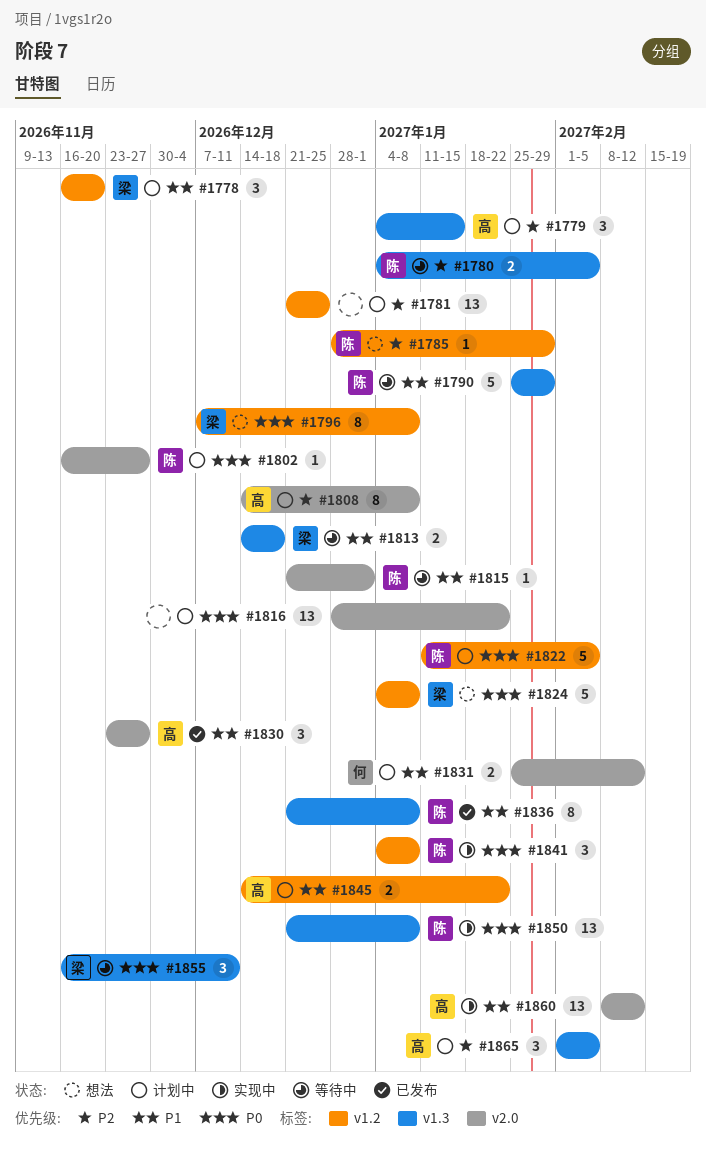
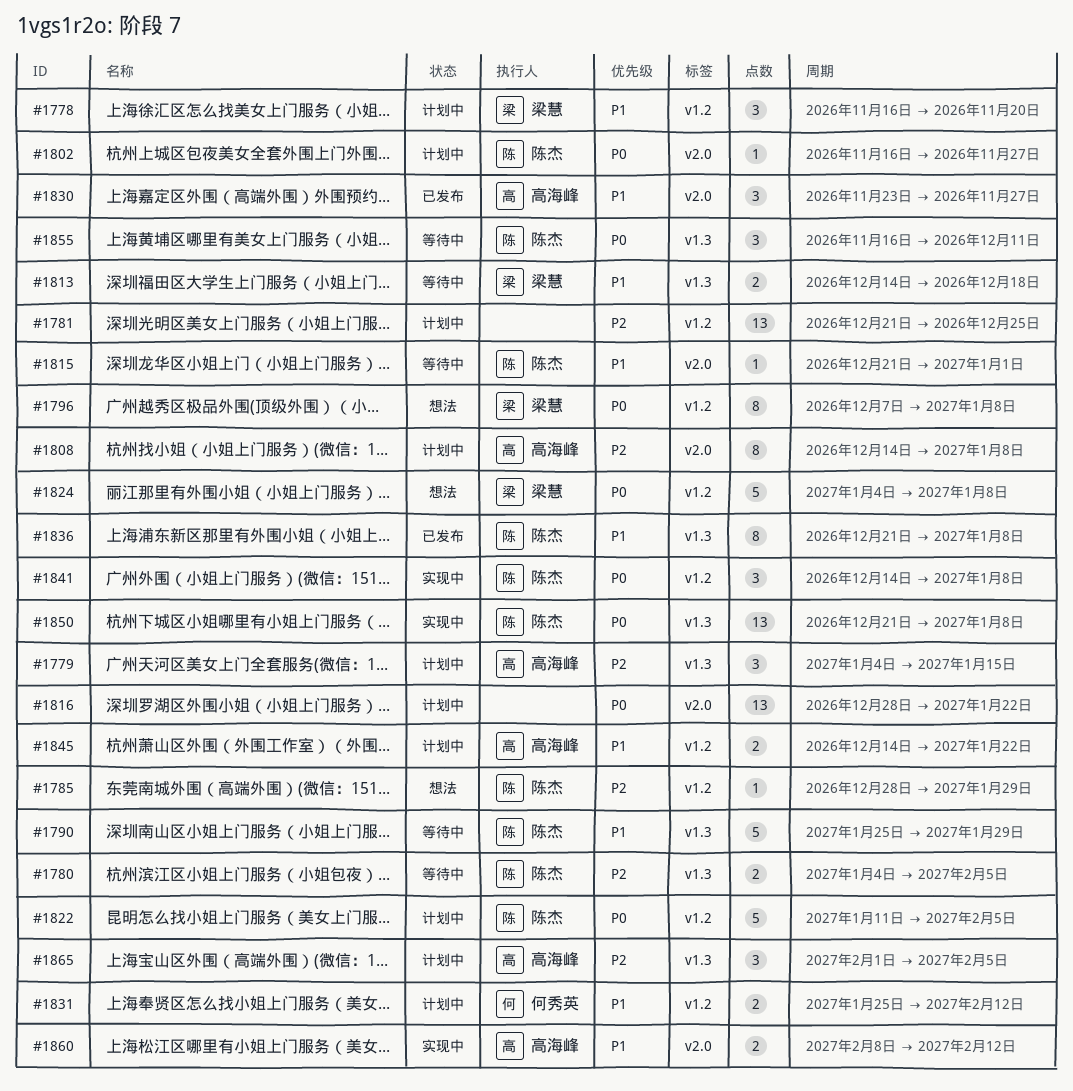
#1831, label: v2.0 -> v1.2
#1841, start: Jan 4 -> Dec 14
#1855, owner: 梁慧 -> 陈杰
#1860, estimate: 13 -> 2

